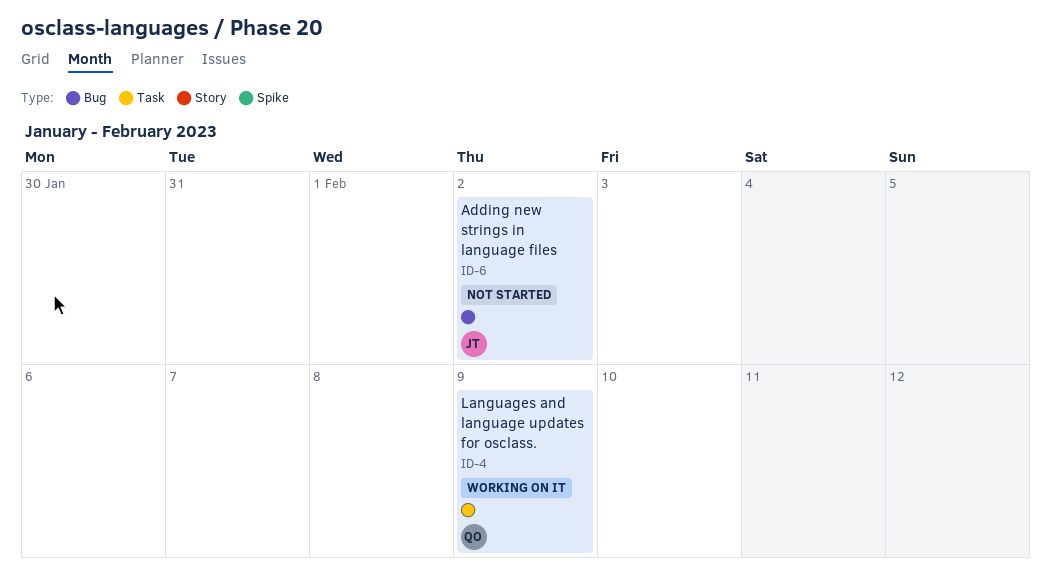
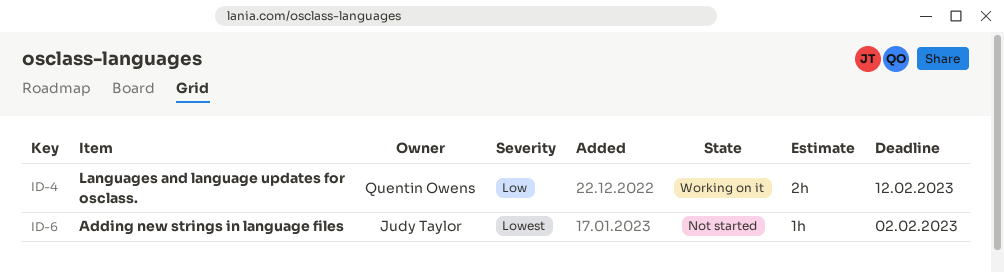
ID-4, due: Feb 9 -> Feb 12

